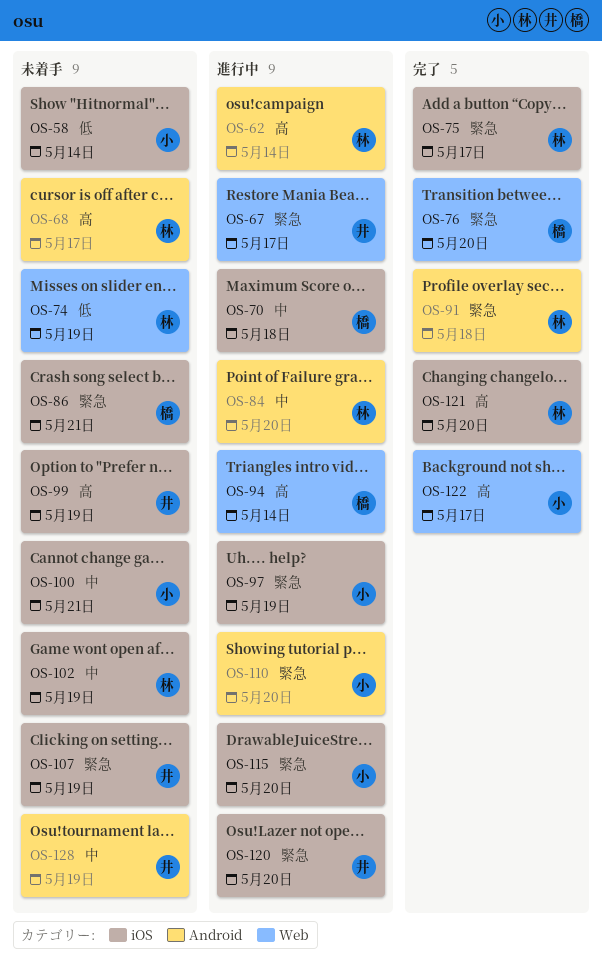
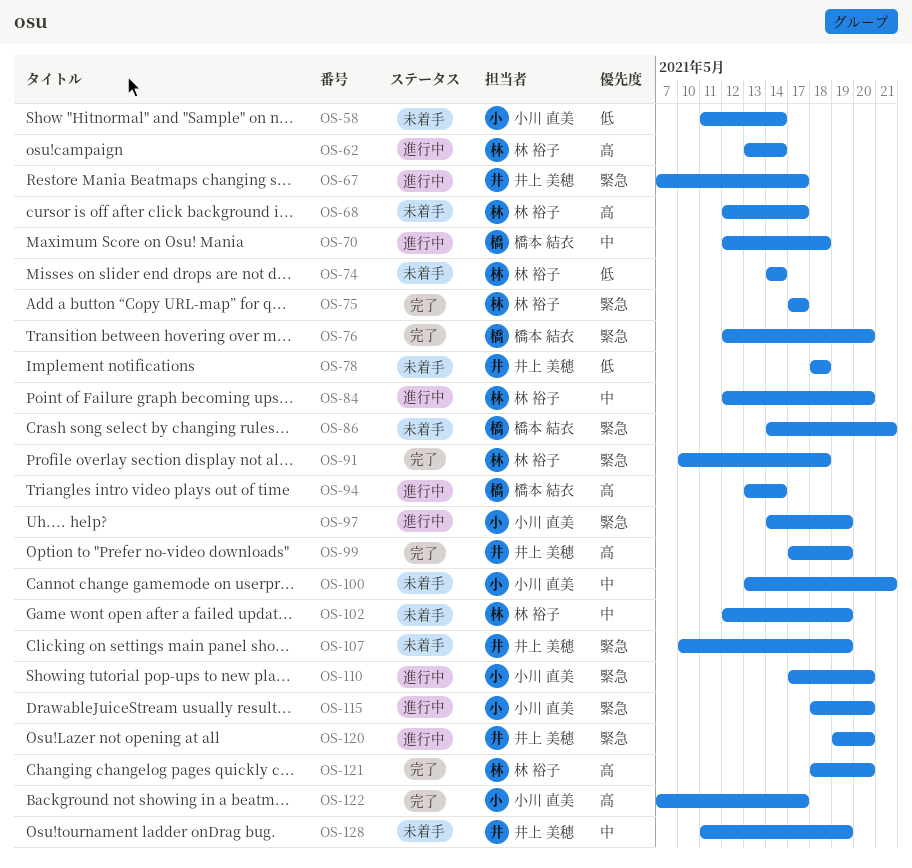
OS-74, due: May 19 -> May 14
OS-78: none -> present
OS-99, status: 未着手 -> 完了

